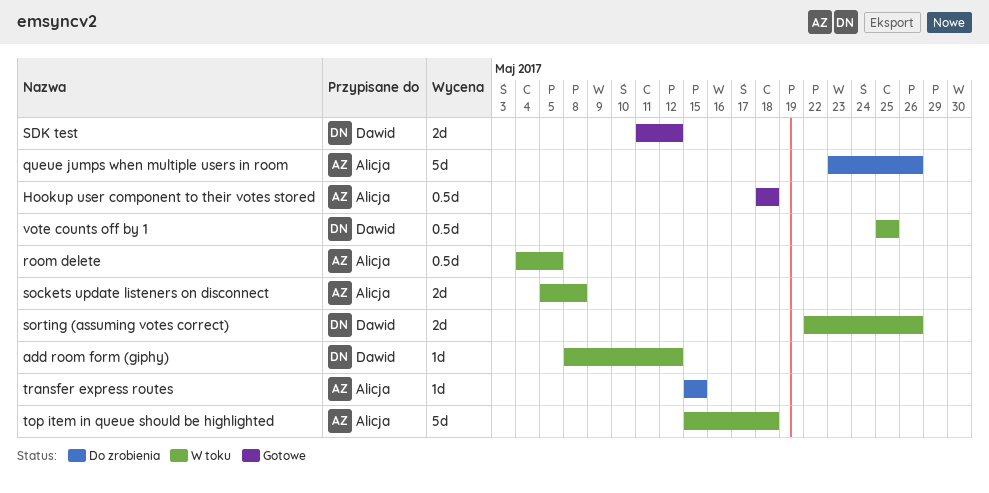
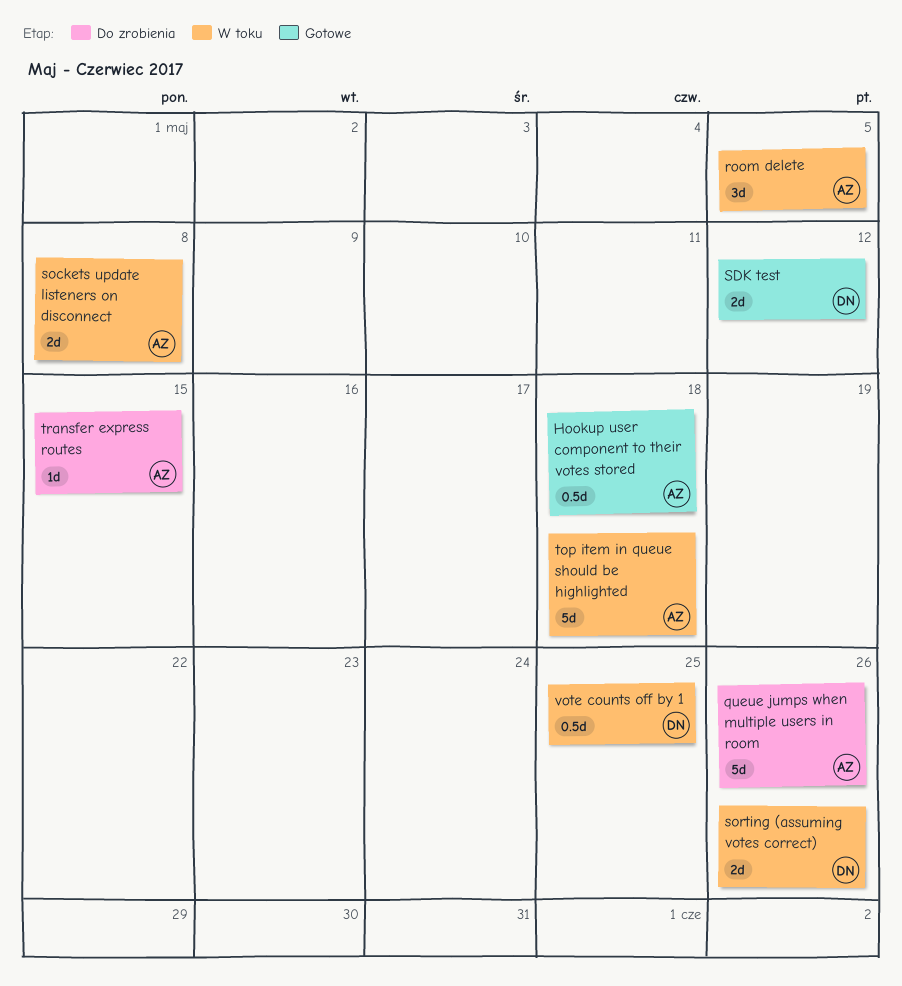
add room form (giphy): present -> none
room delete, estimate: 0.5d -> 3d

